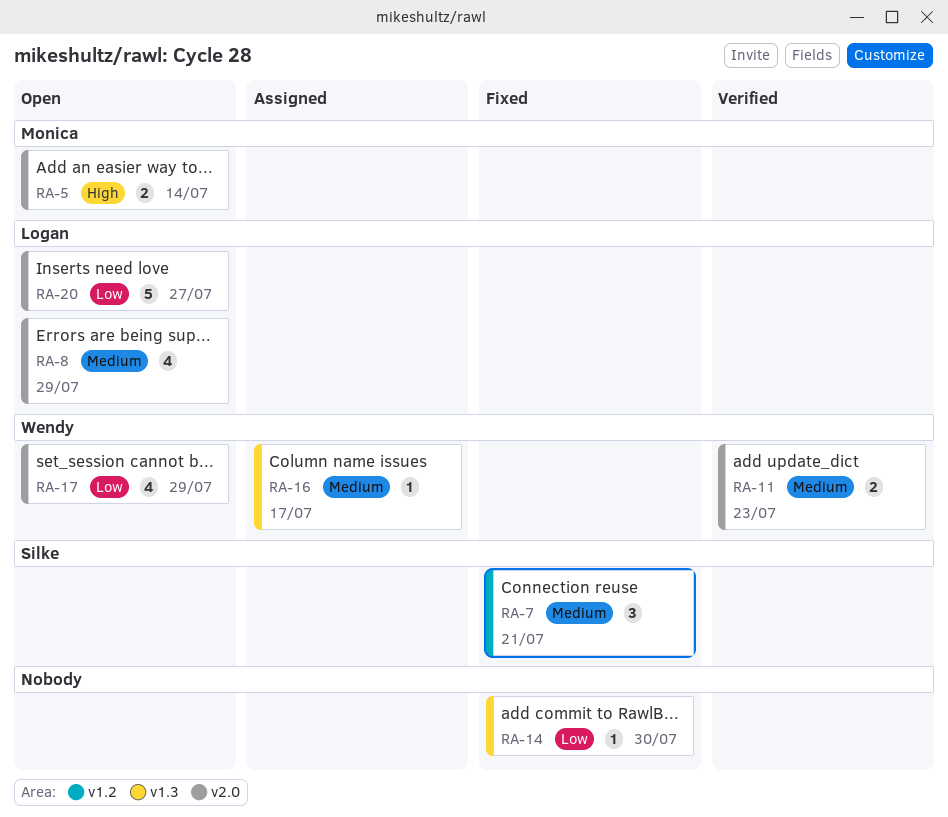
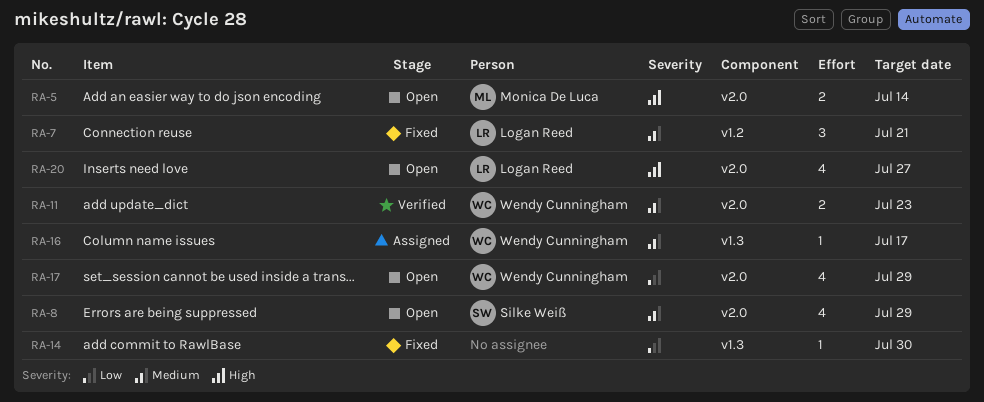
RA-7, owner: Silke Weiß -> Logan Reed
RA-8, owner: Logan Reed -> Silke Weiß
RA-20, priority: Low -> High
RA-20, estimate: 5 -> 4

